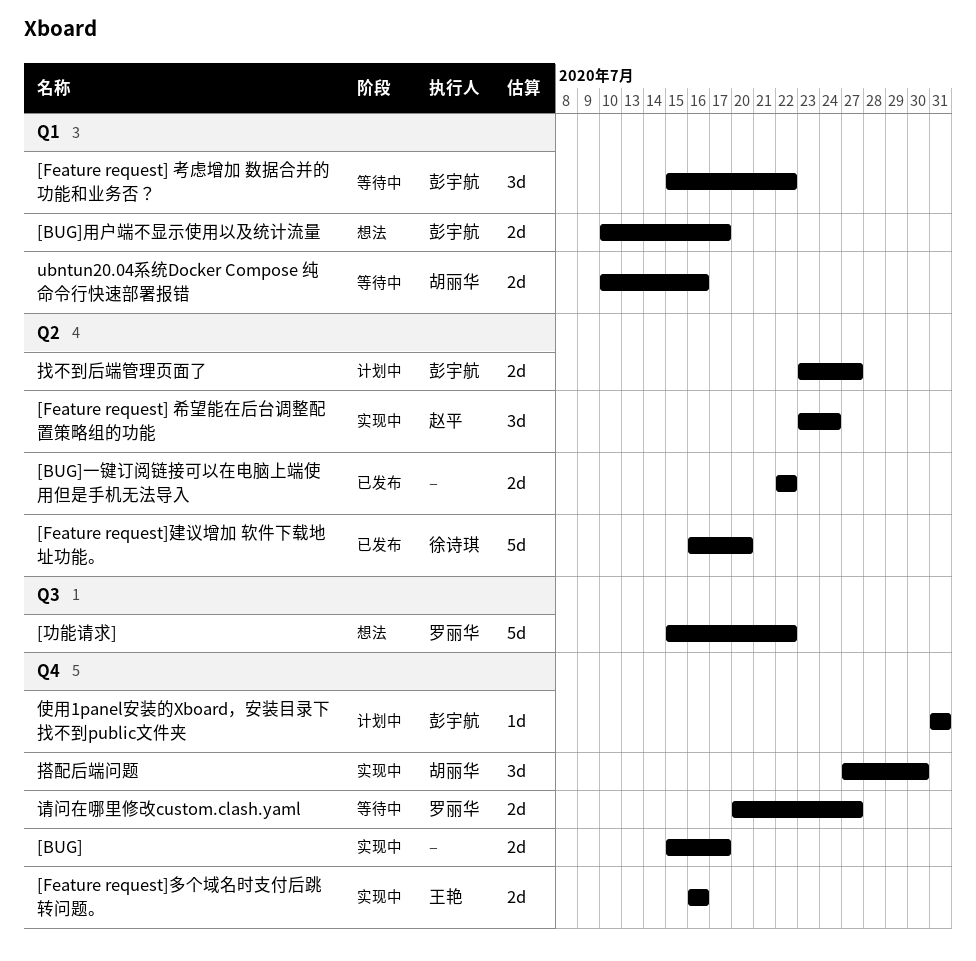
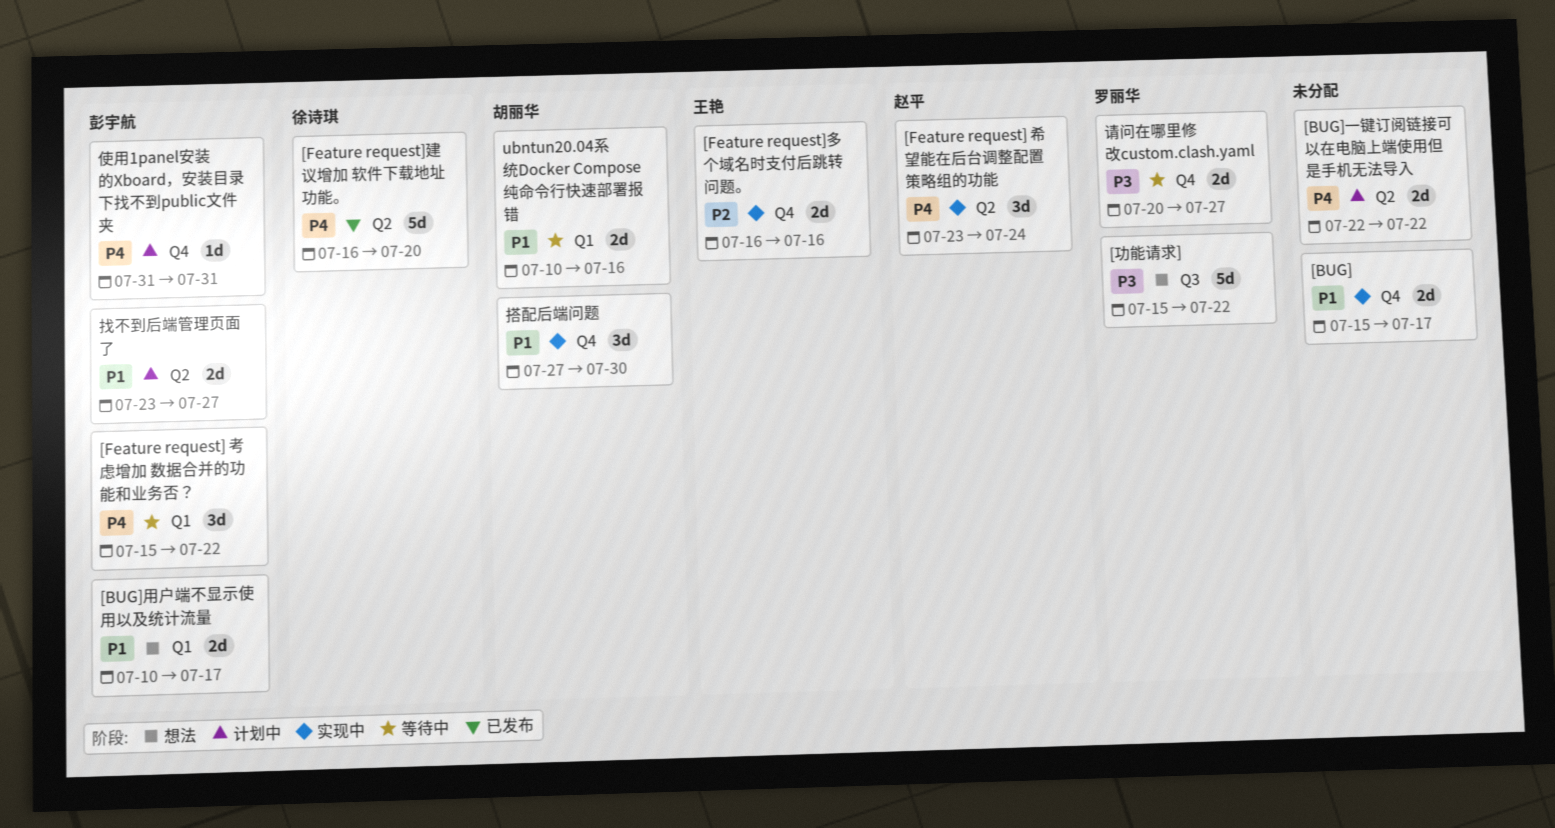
[BUG]一键订阅链接可以在电脑上端使用但是手机无法导入, status: 已发布 -> 计划中

